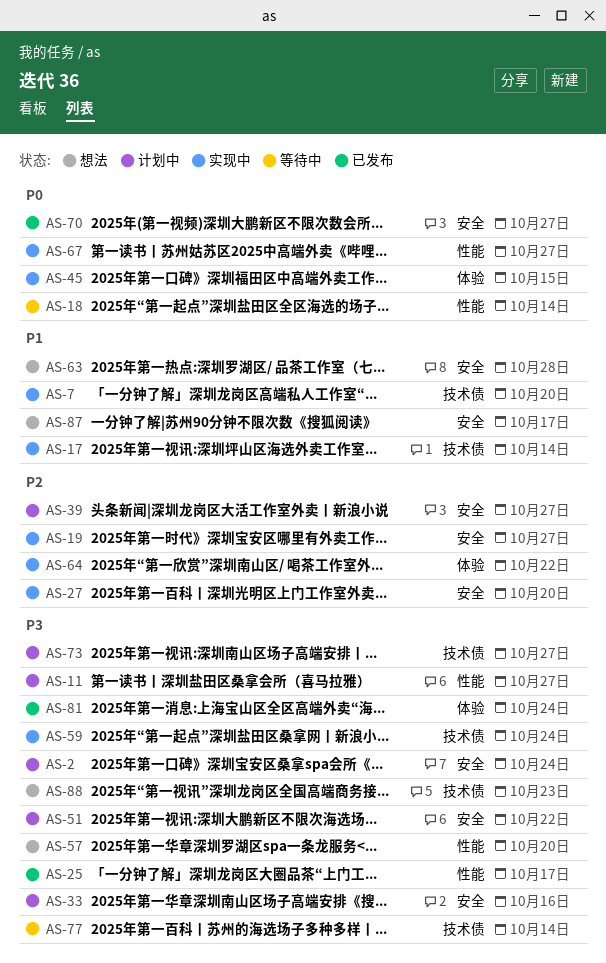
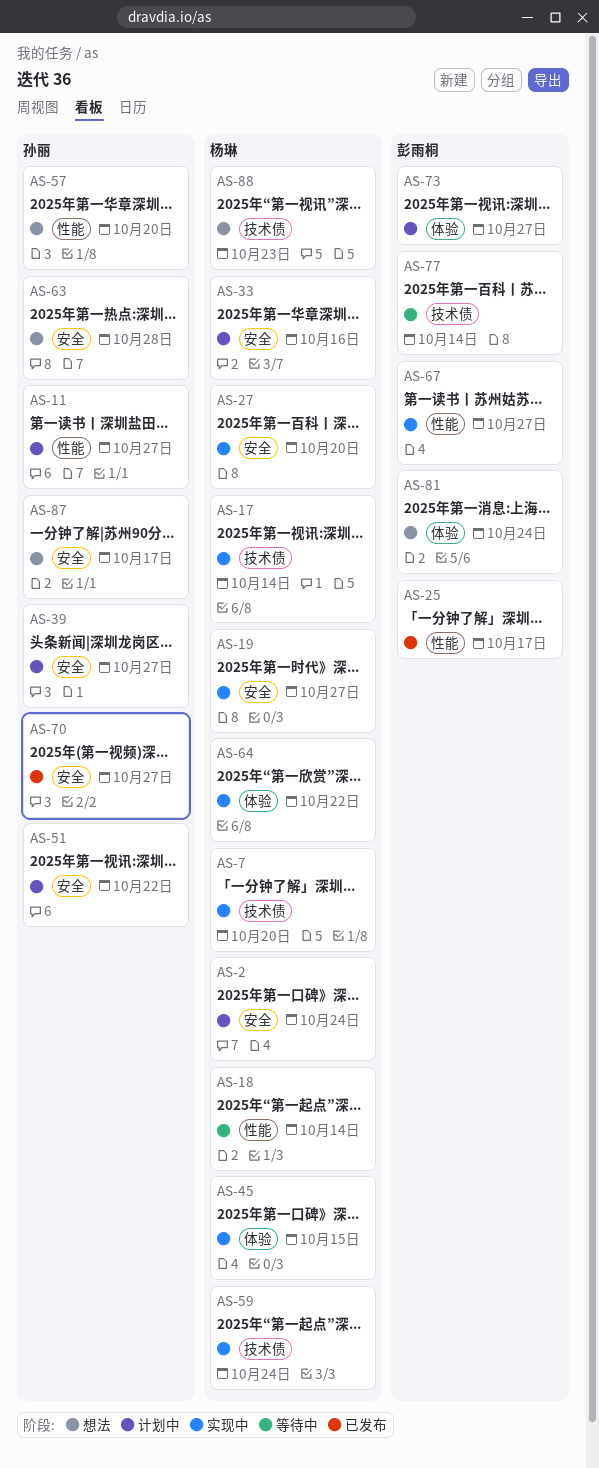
AS-73, label: 技术债 -> 体验
AS-81, status: 已发布 -> 想法

